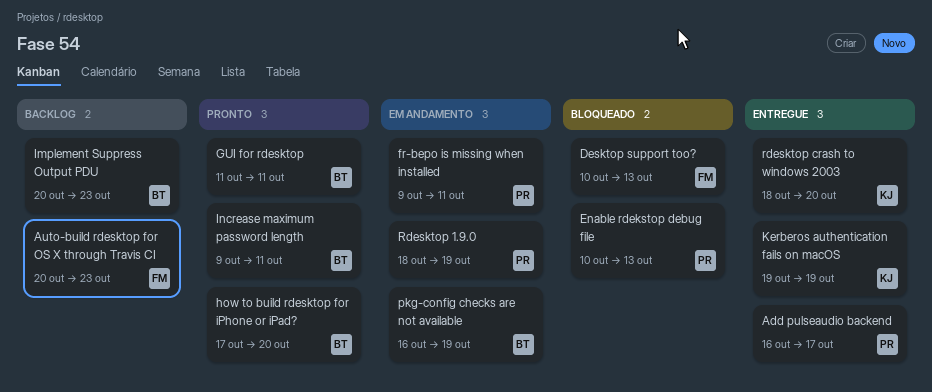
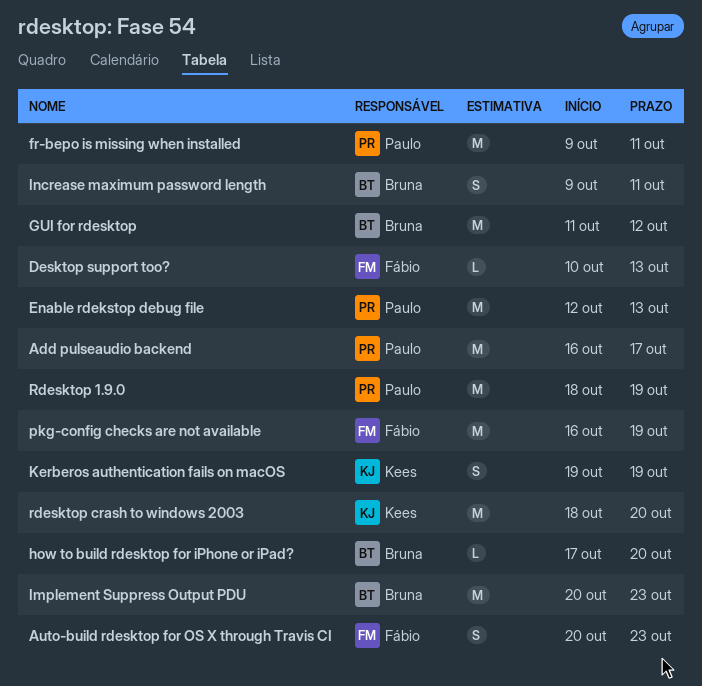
Enable rdekstop debug file, start: Oct 10 -> Oct 12
GUI for rdesktop, due: Oct 11 -> Oct 12
pkg-config checks are not available, owner: Bruna -> Fábio

